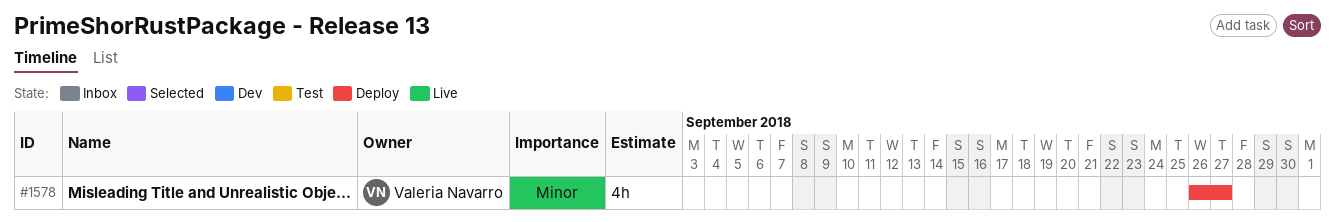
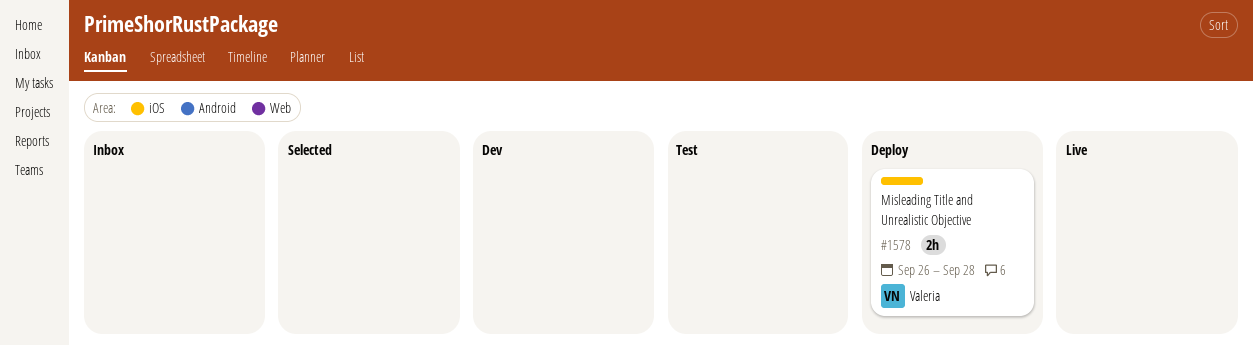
#1578, estimate: 4h -> 2h
#1578, due: Sep 27 -> Sep 28

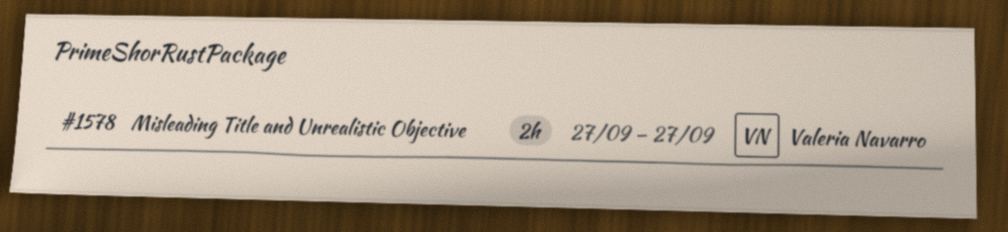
#1578, start: Sep 26 -> Sep 27
#1578, due: Sep 28 -> Sep 27

